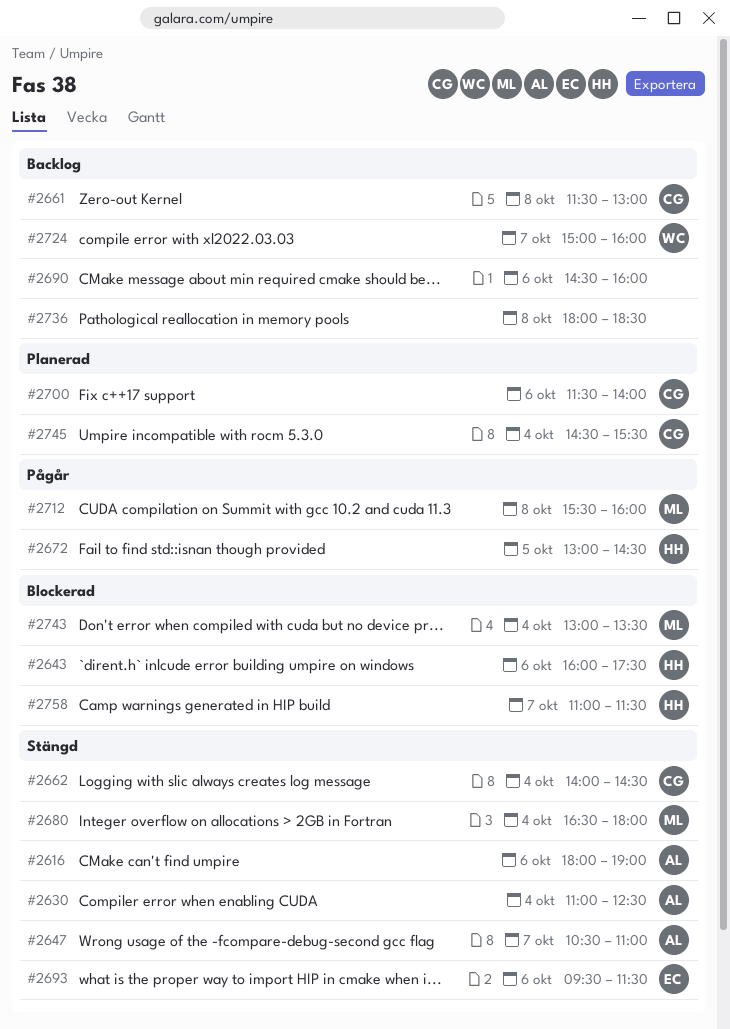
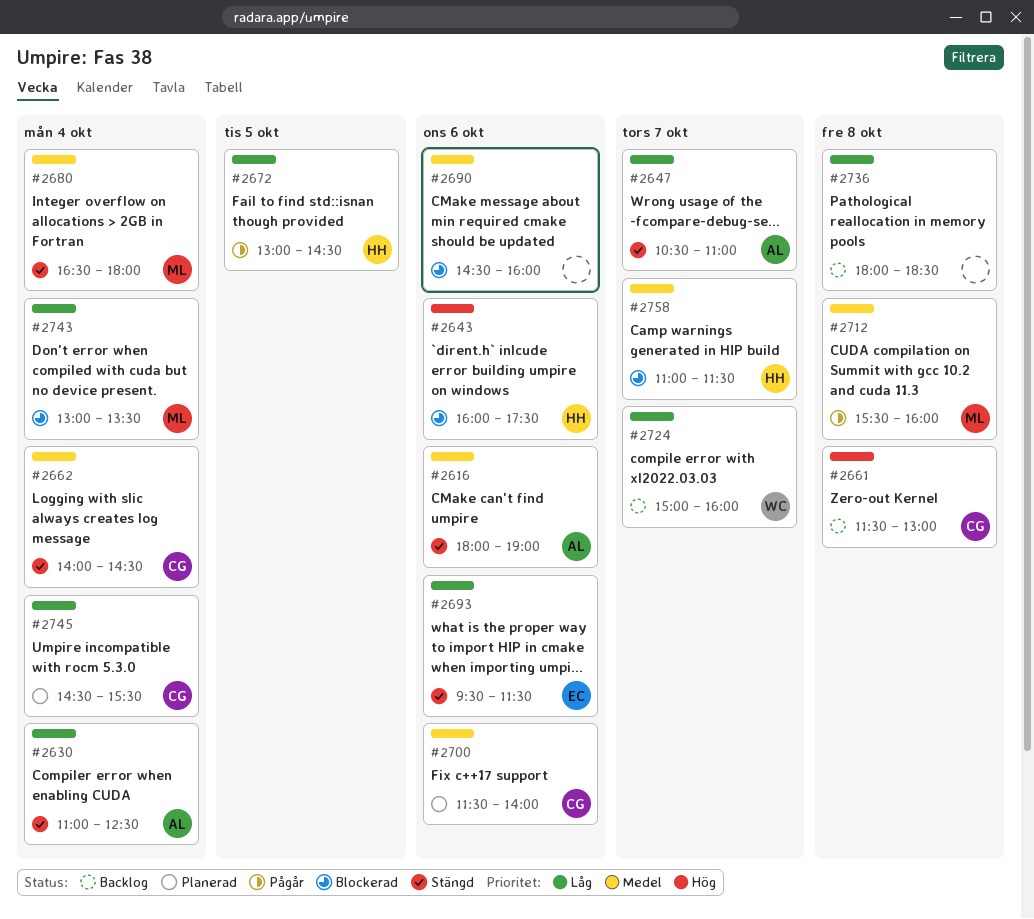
#2690, status: Backlog -> Blockerad

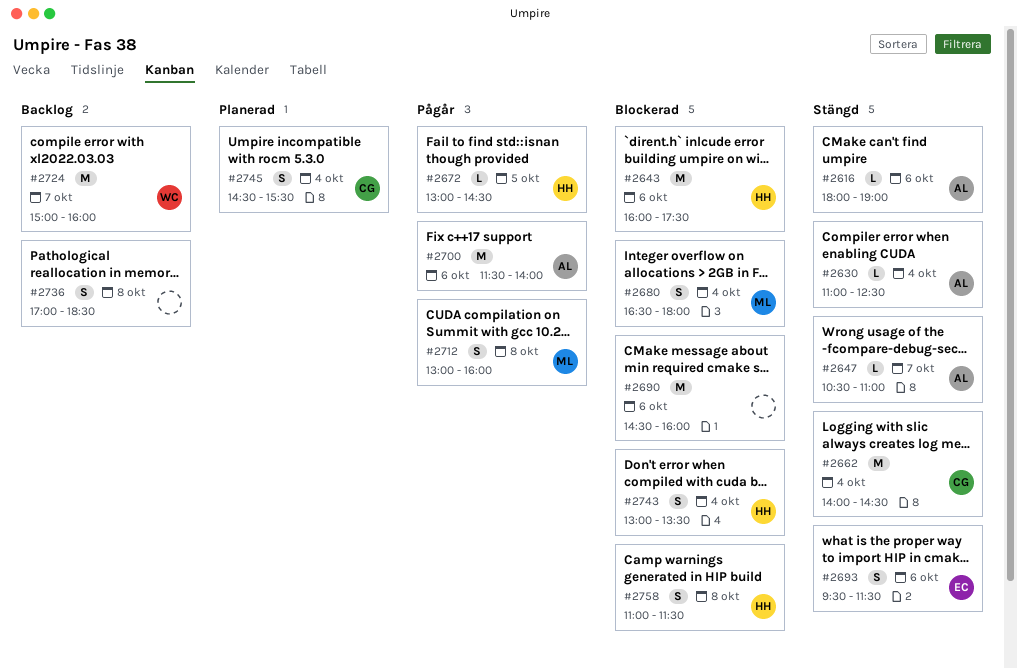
#2661: present -> none
#2680, status: Stängd -> Blockerad
#2700, status: Planerad -> Pågår
#2700, owner: CG -> AL
#2712, begins: 15:30 -> 13:00
#2736, begins: 18:00 -> 17:00
#2743, owner: ML -> HH
#2758, day: Oct 7 -> Oct 8

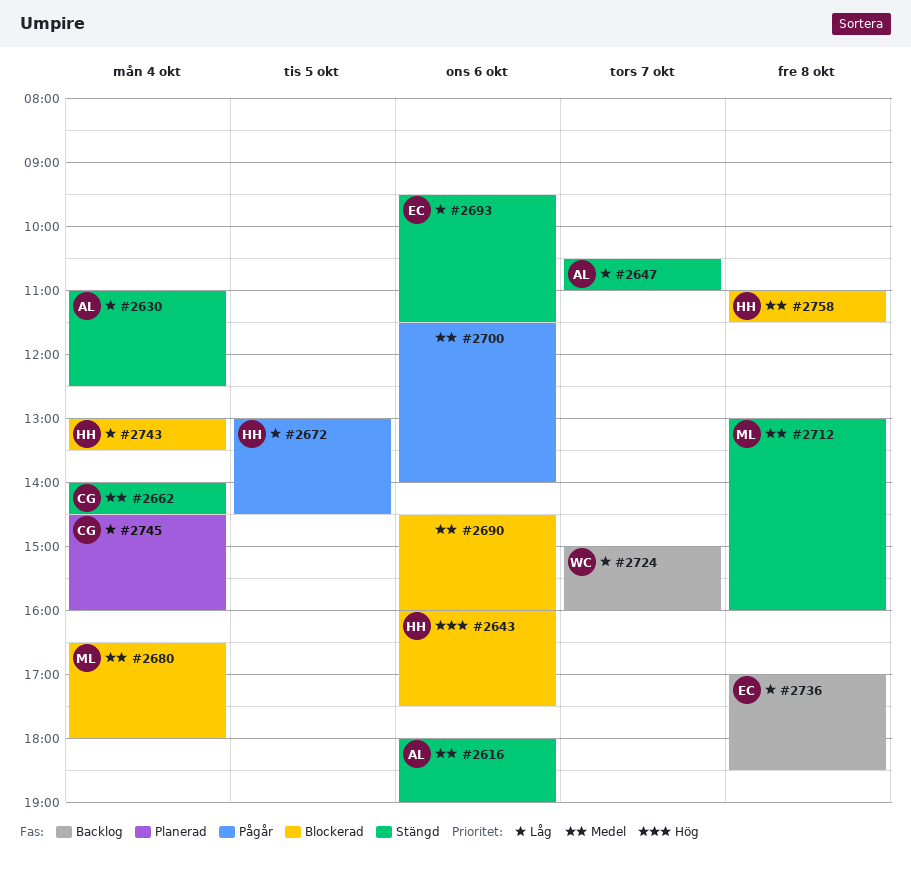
#2700, owner: AL -> none
#2712, status: Pågår -> Stängd
#2736, owner: none -> EC
#2745, ends: 15:30 -> 16:00

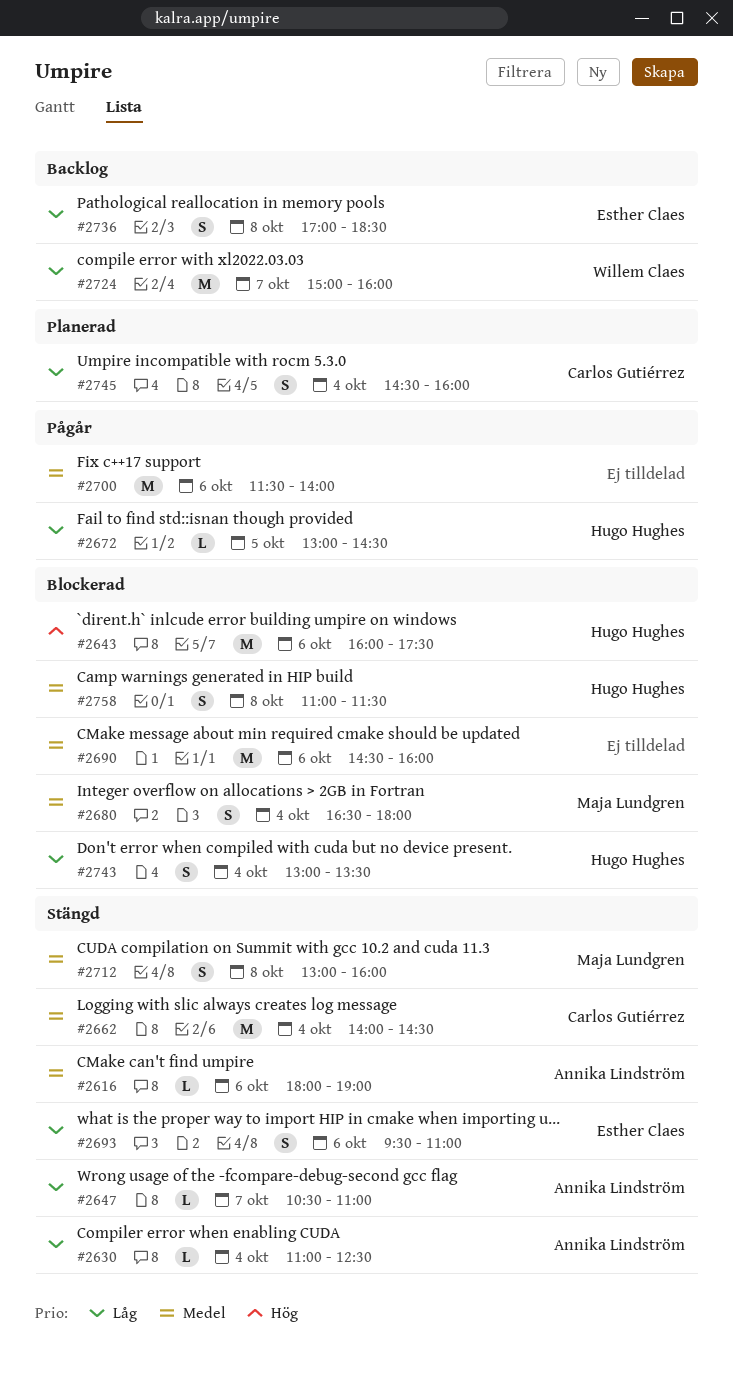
#2693, ends: 11:30 -> 11:00

